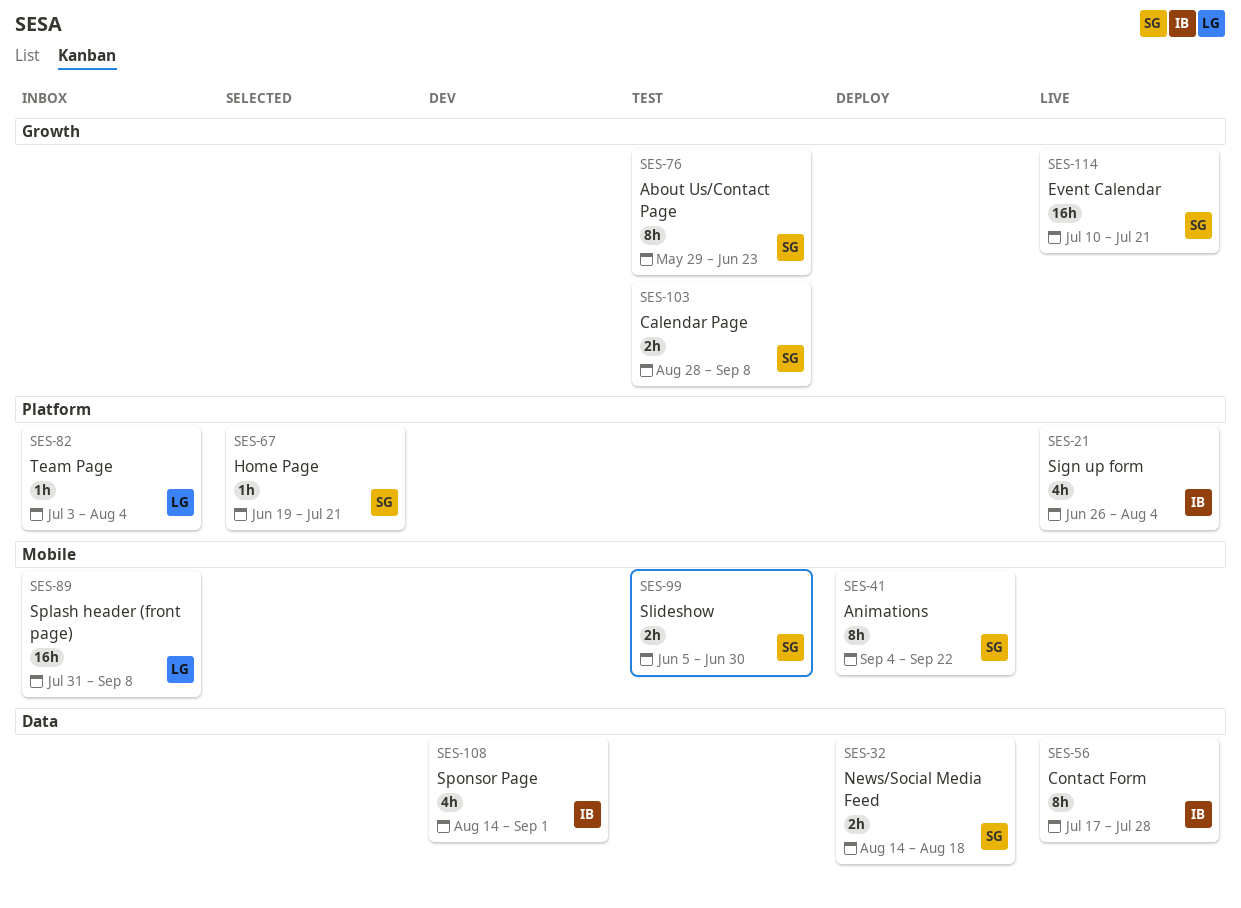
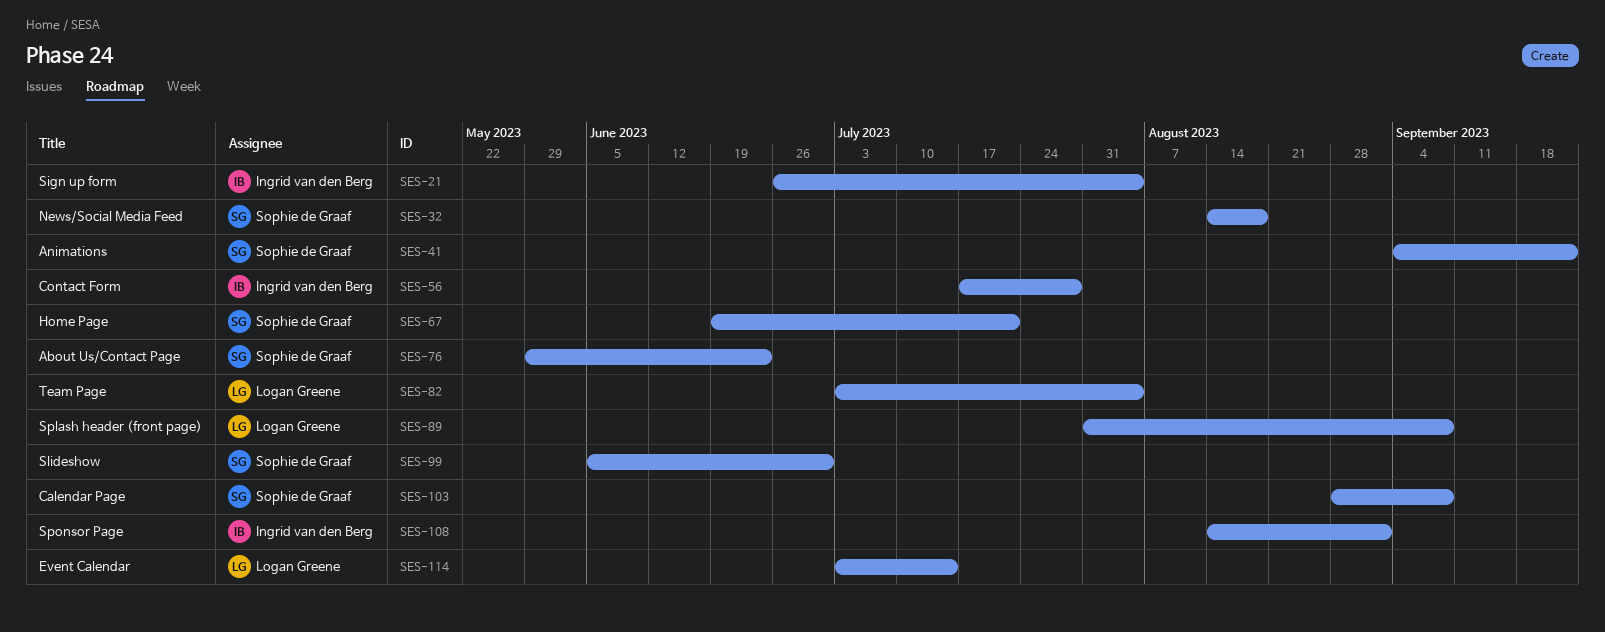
SES-114, owner: Sophie de Graaf -> Logan Greene
SES-114, start: Jul 10 -> Jul 3
SES-114, due: Jul 21 -> Jul 14

